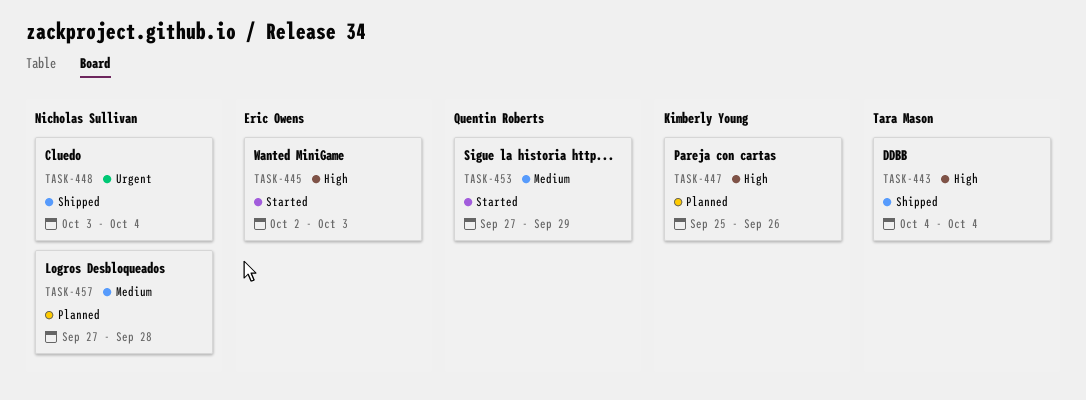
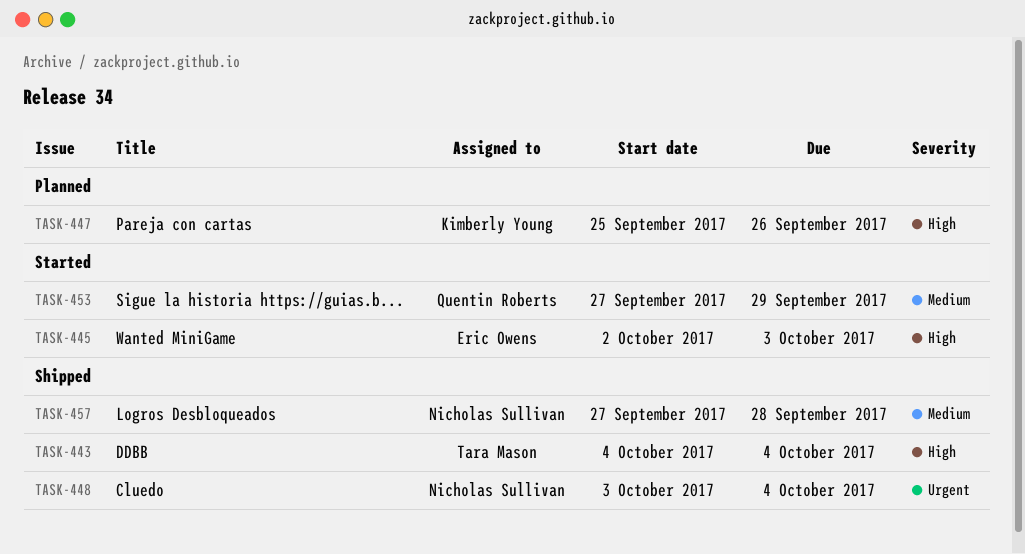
TASK-457, status: Planned -> Shipped

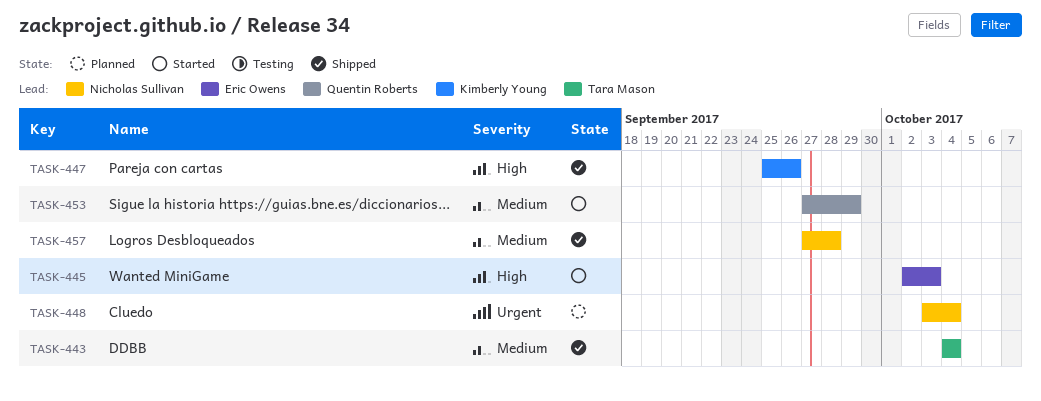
TASK-443, priority: High -> Medium
TASK-447, status: Planned -> Shipped
TASK-448, status: Shipped -> Planned

